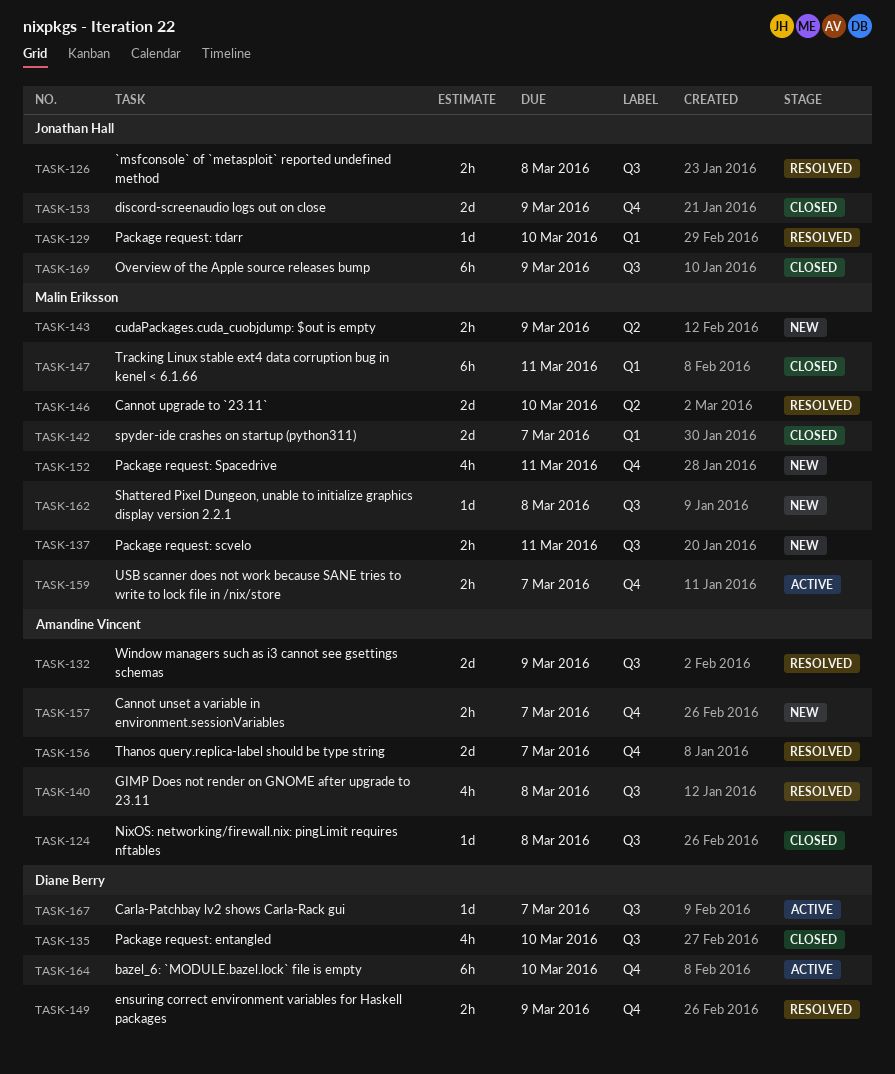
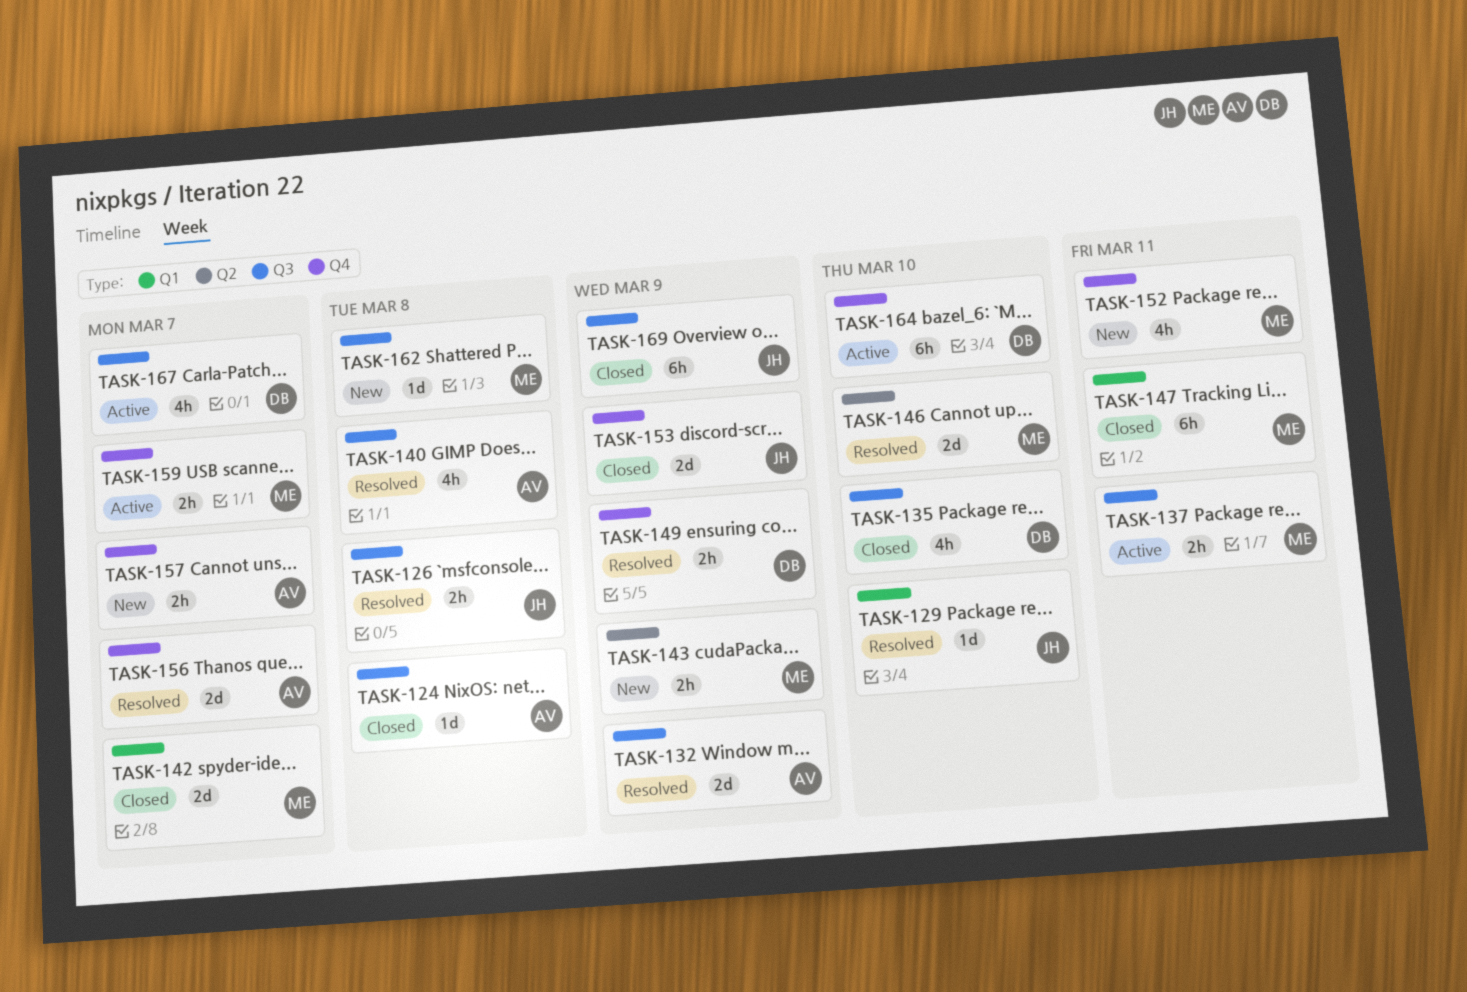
TASK-137, status: New -> Active
TASK-167, estimate: 1d -> 4h

